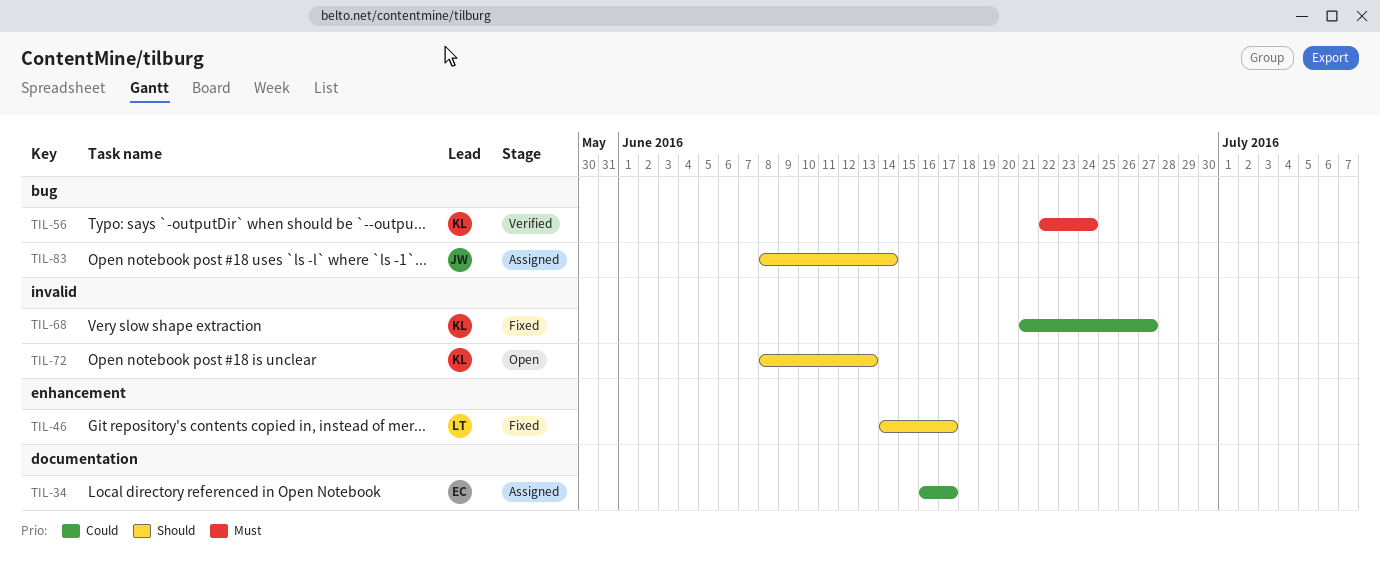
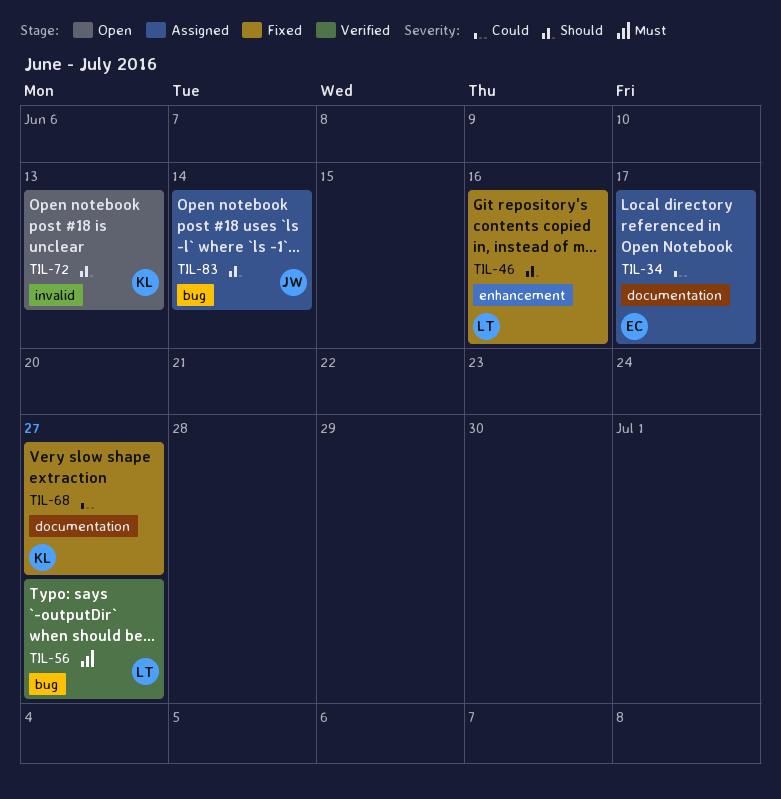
TIL-46, due: Jun 17 -> Jun 16
TIL-56, owner: KL -> LT
TIL-56, due: Jun 24 -> Jun 27
TIL-68, label: invalid -> documentation

